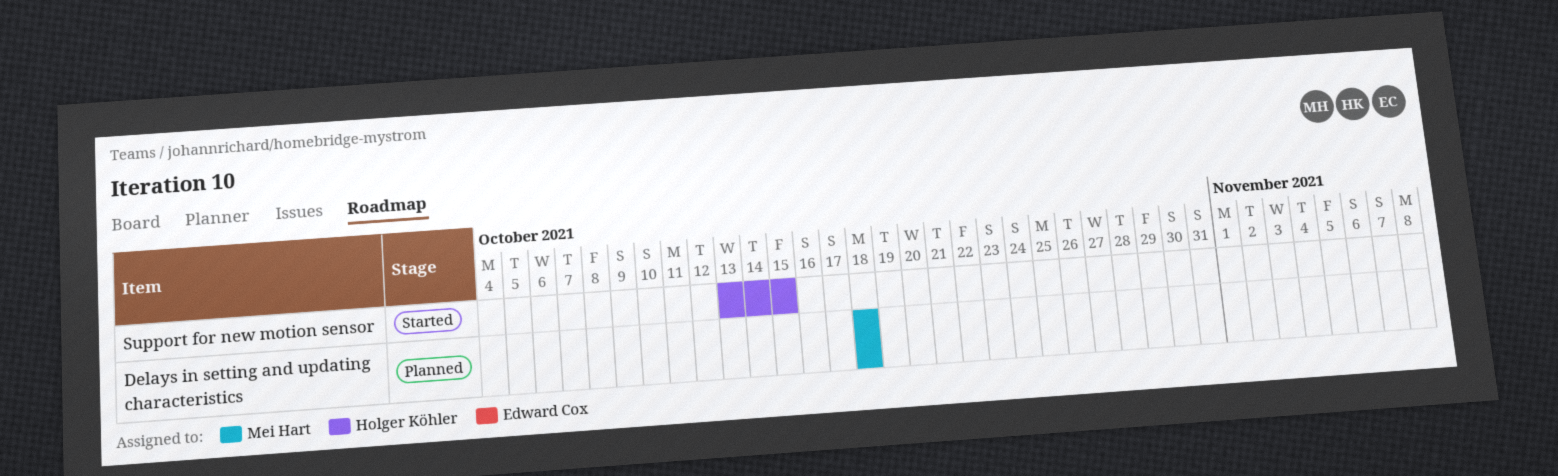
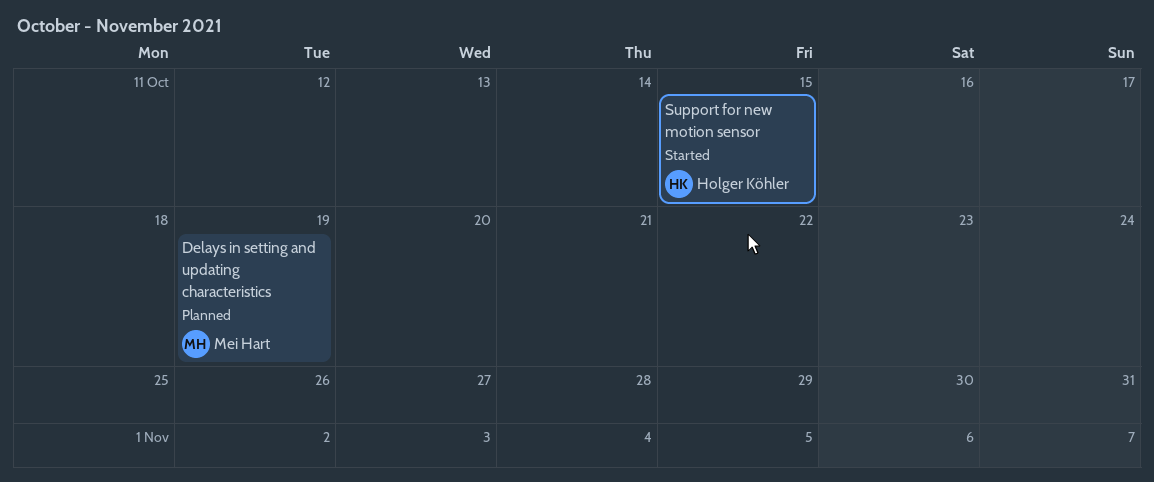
Delays in setting and updating characteristics, due: Oct 18 -> Oct 19

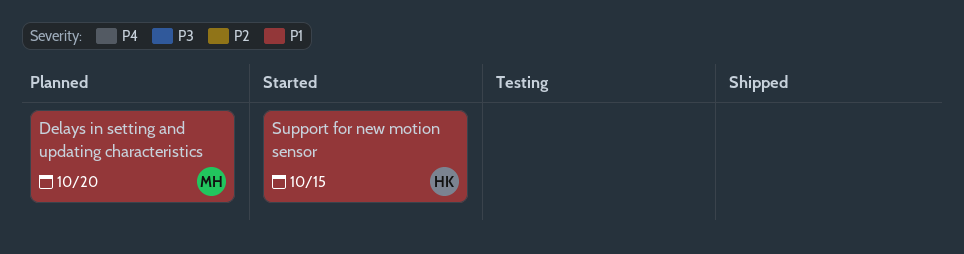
Delays in setting and updating characteristics, due: Oct 19 -> Oct 20

